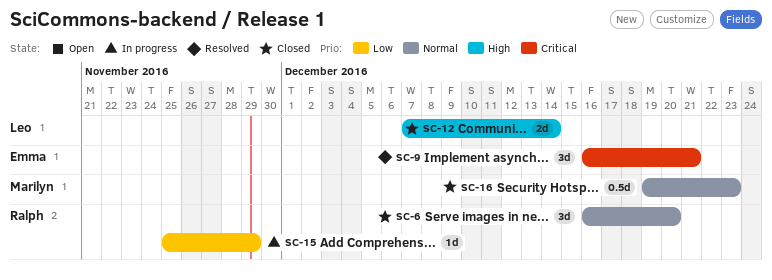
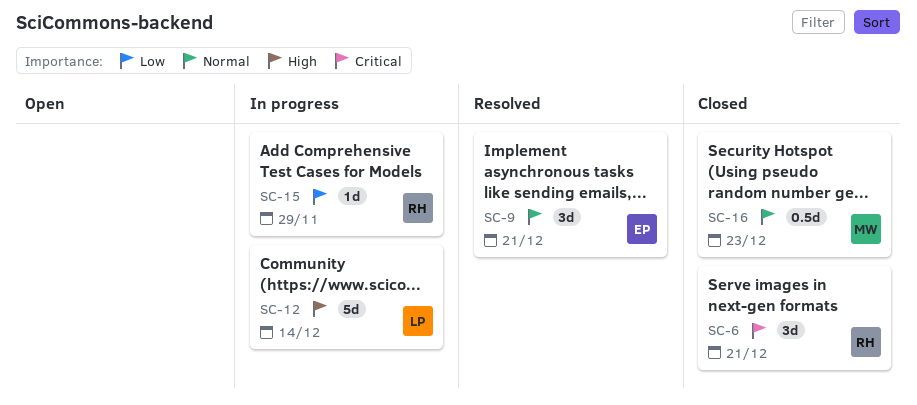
SC-6, priority: Normal -> Critical
SC-6, due: Dec 20 -> Dec 21
SC-9, priority: Critical -> Normal
SC-12, status: Closed -> In progress
SC-12, estimate: 2d -> 5d

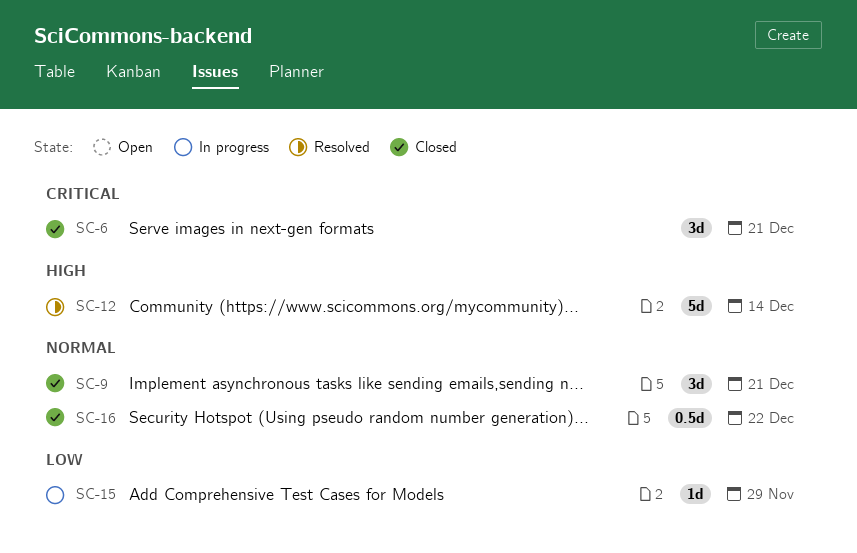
SC-9, status: Resolved -> Closed
SC-12, status: In progress -> Resolved
SC-16, due: Dec 23 -> Dec 22

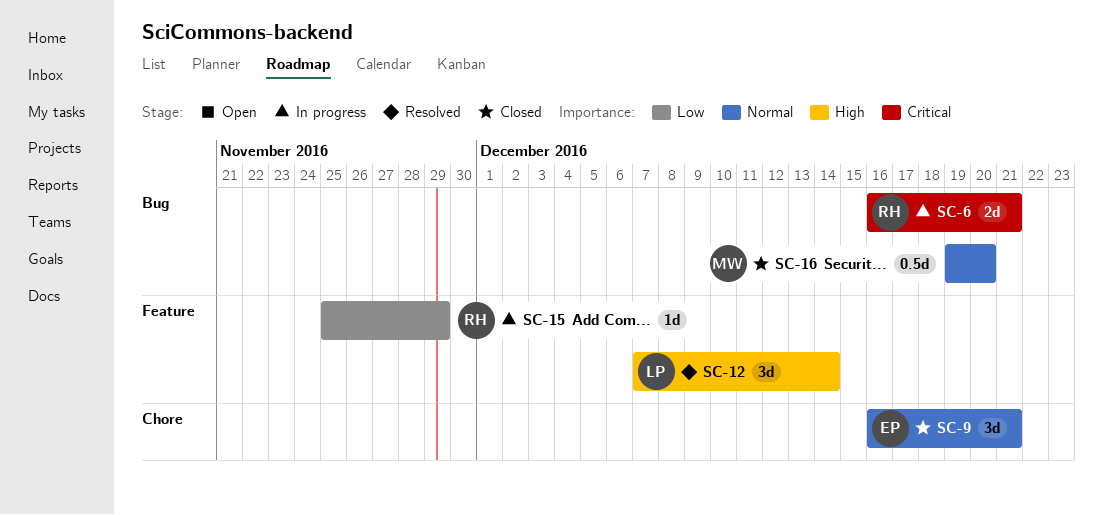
SC-6, status: Closed -> In progress
SC-6, estimate: 3d -> 2d
SC-12, estimate: 5d -> 3d
SC-16, due: Dec 22 -> Dec 20

